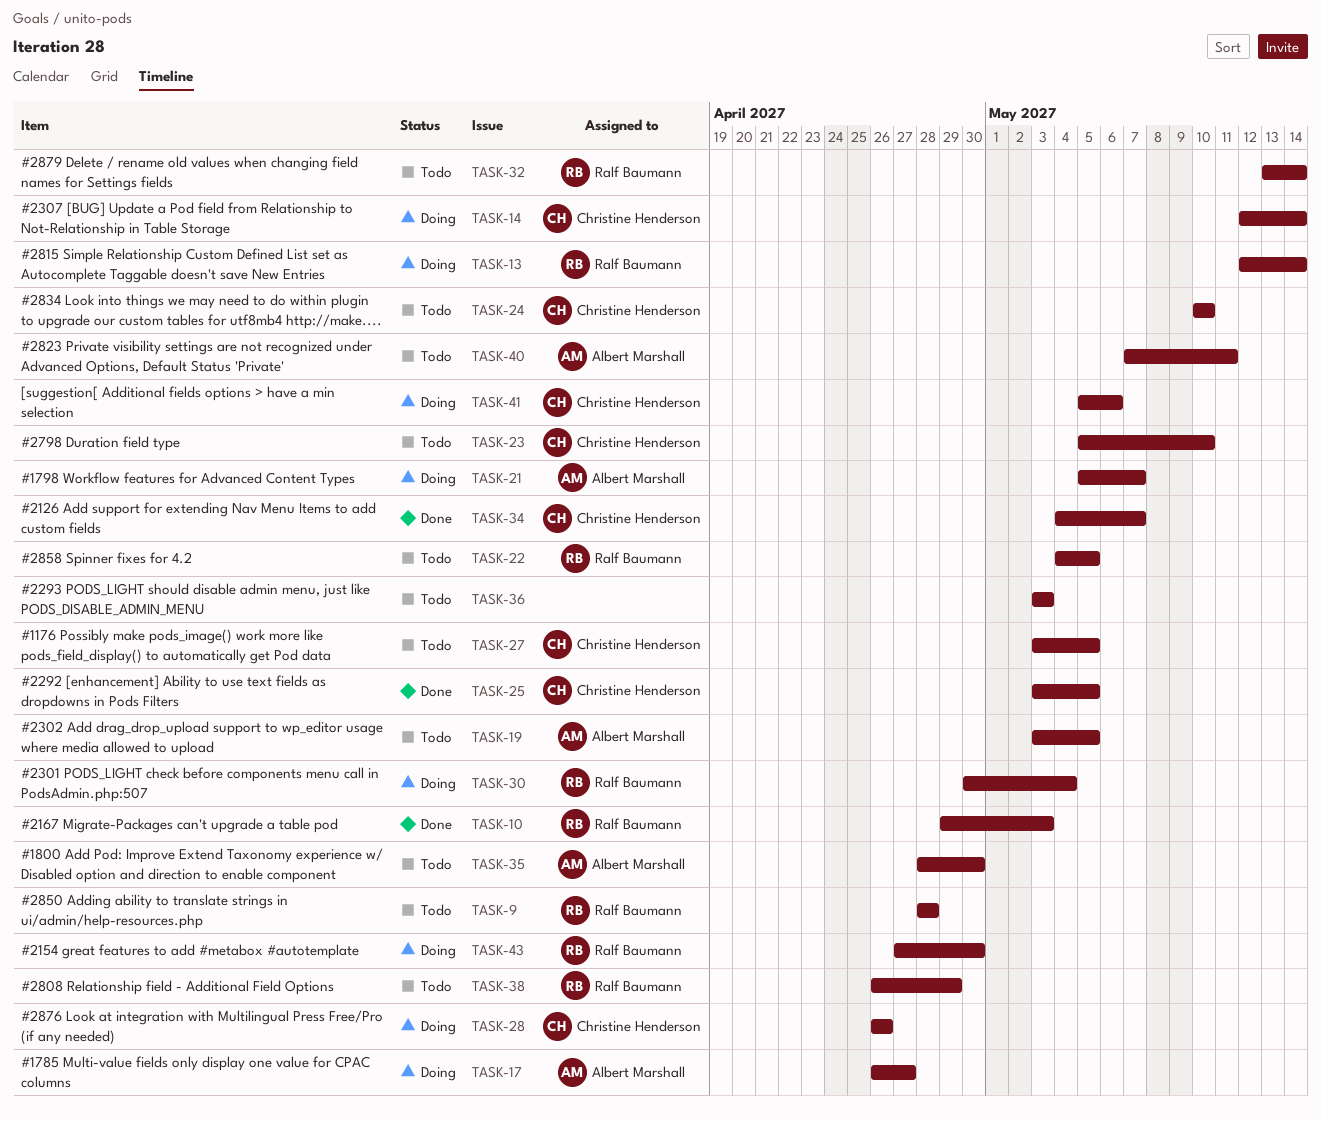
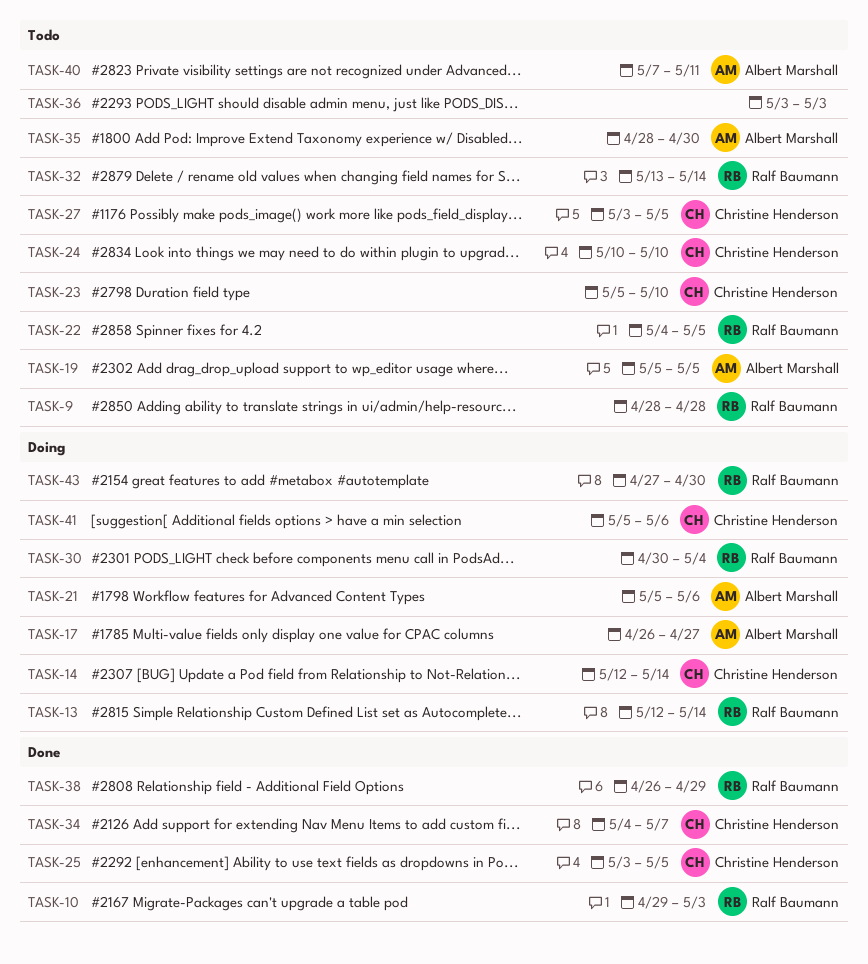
TASK-19, start: May 3 -> May 5
TASK-21, due: May 7 -> May 6
TASK-28: present -> none
TASK-38, status: Todo -> Done

